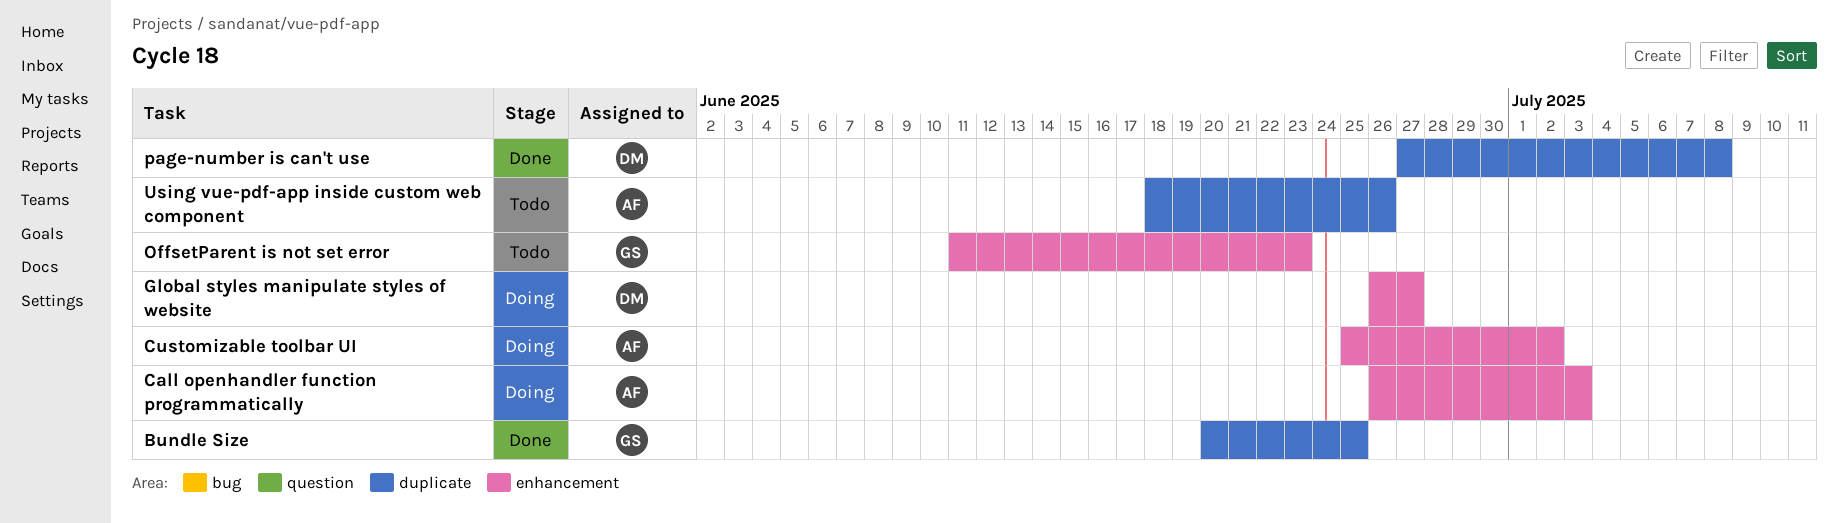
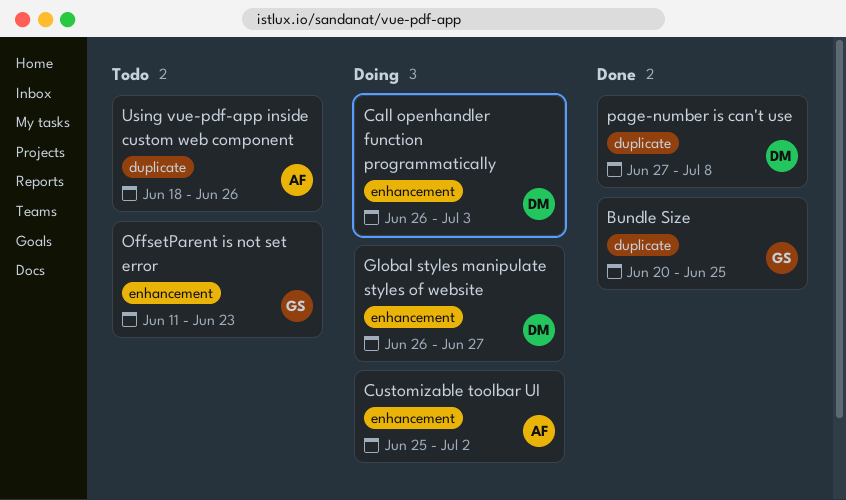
Call openhandler function programmatically, owner: AF -> DM

